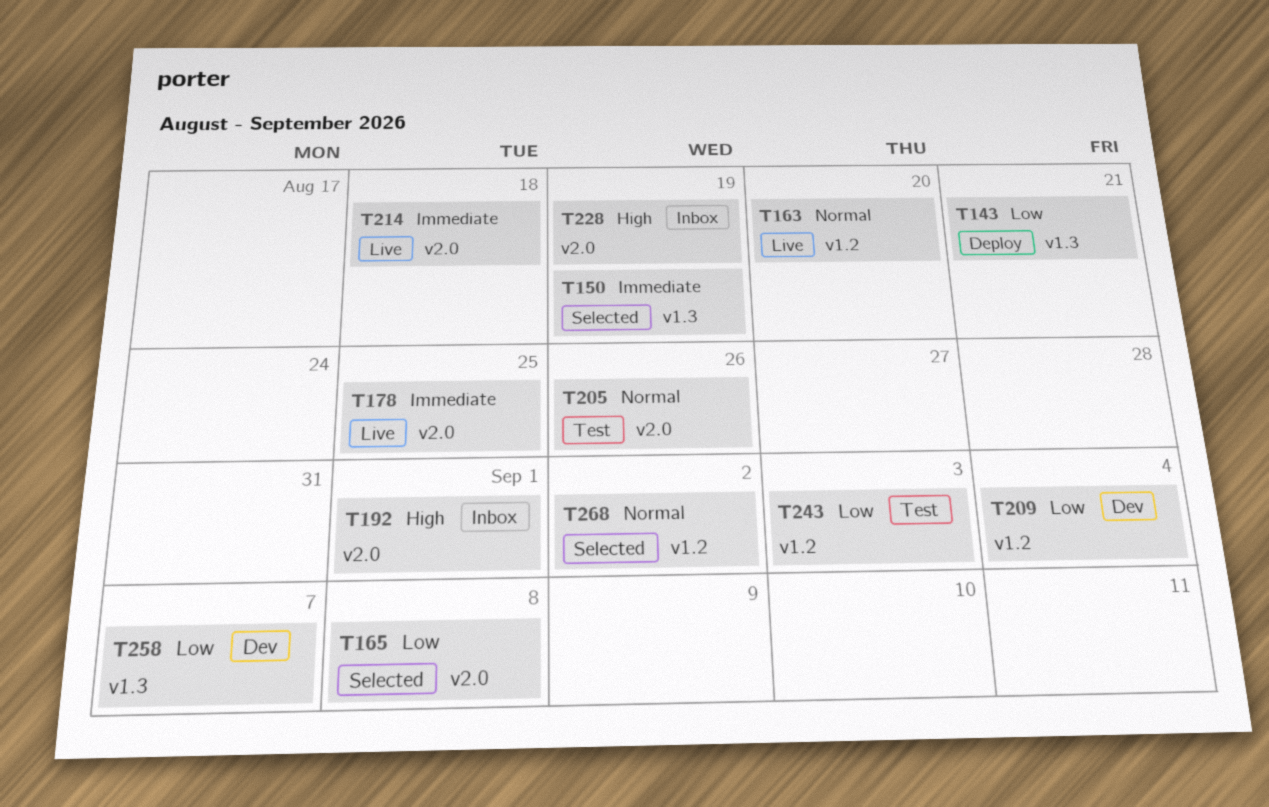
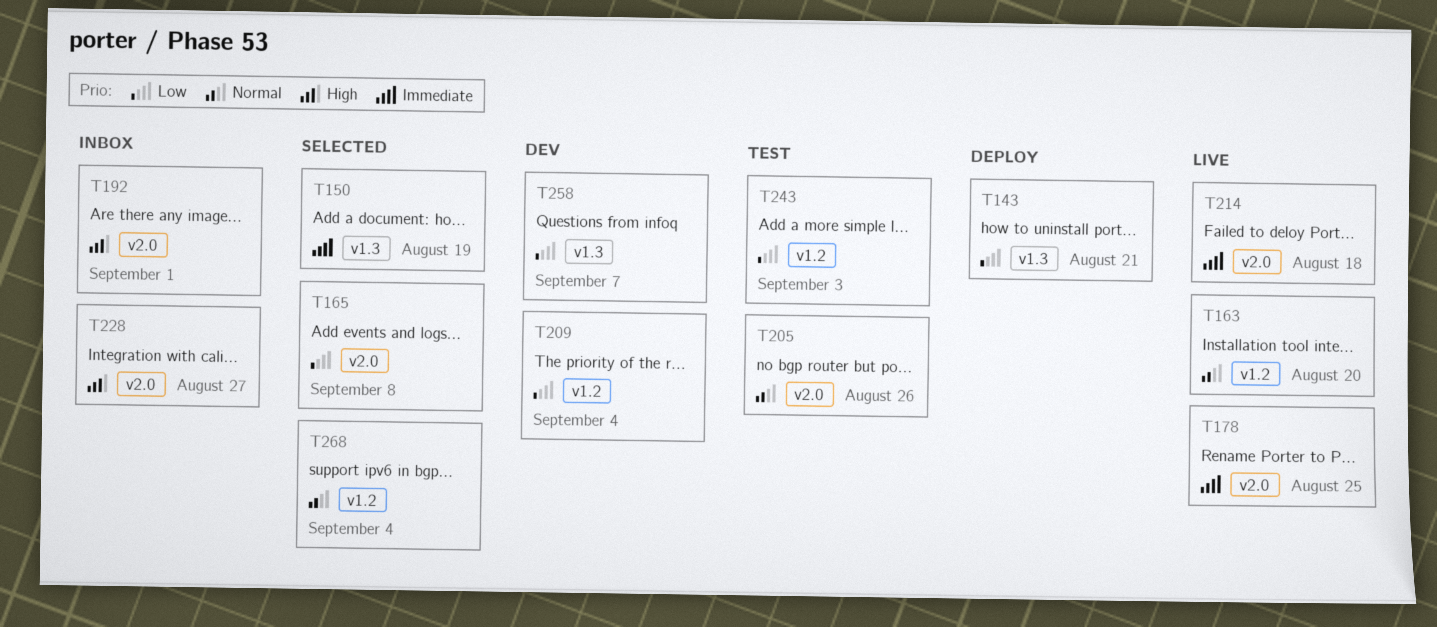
T228, due: Aug 19 -> Aug 27
T268, due: Sep 2 -> Sep 4

